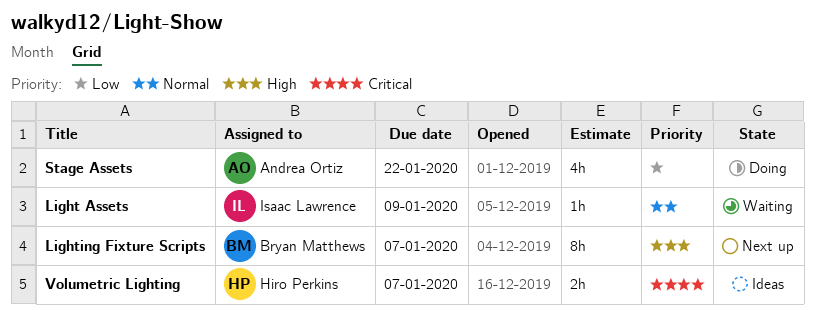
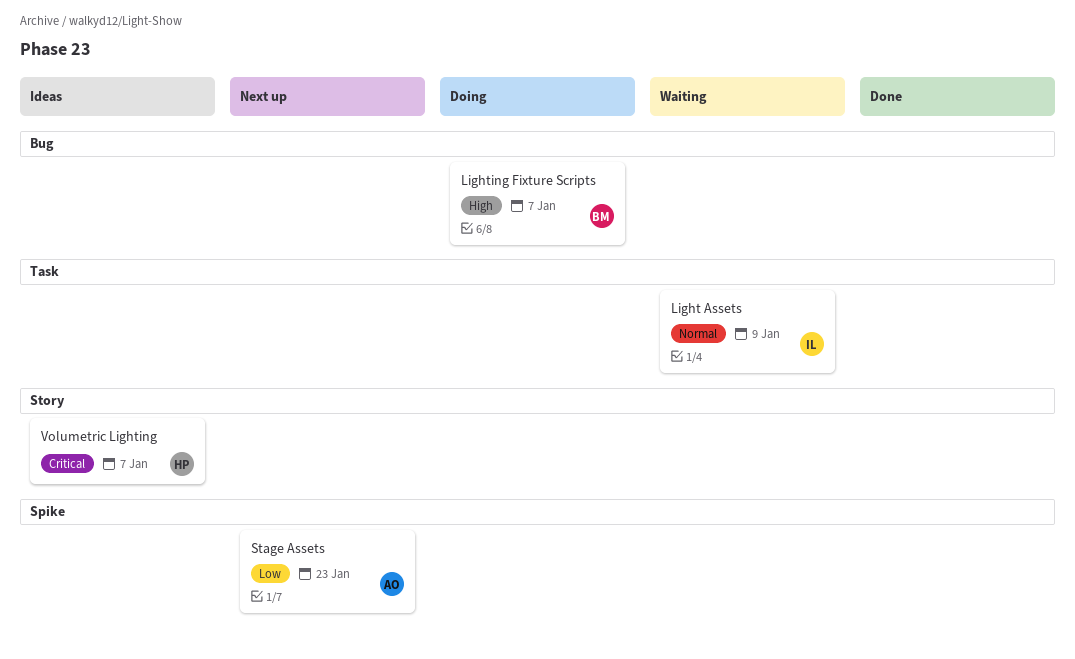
Lighting Fixture Scripts, status: Next up -> Doing
Stage Assets, status: Doing -> Next up
Stage Assets, due: Jan 22 -> Jan 23

